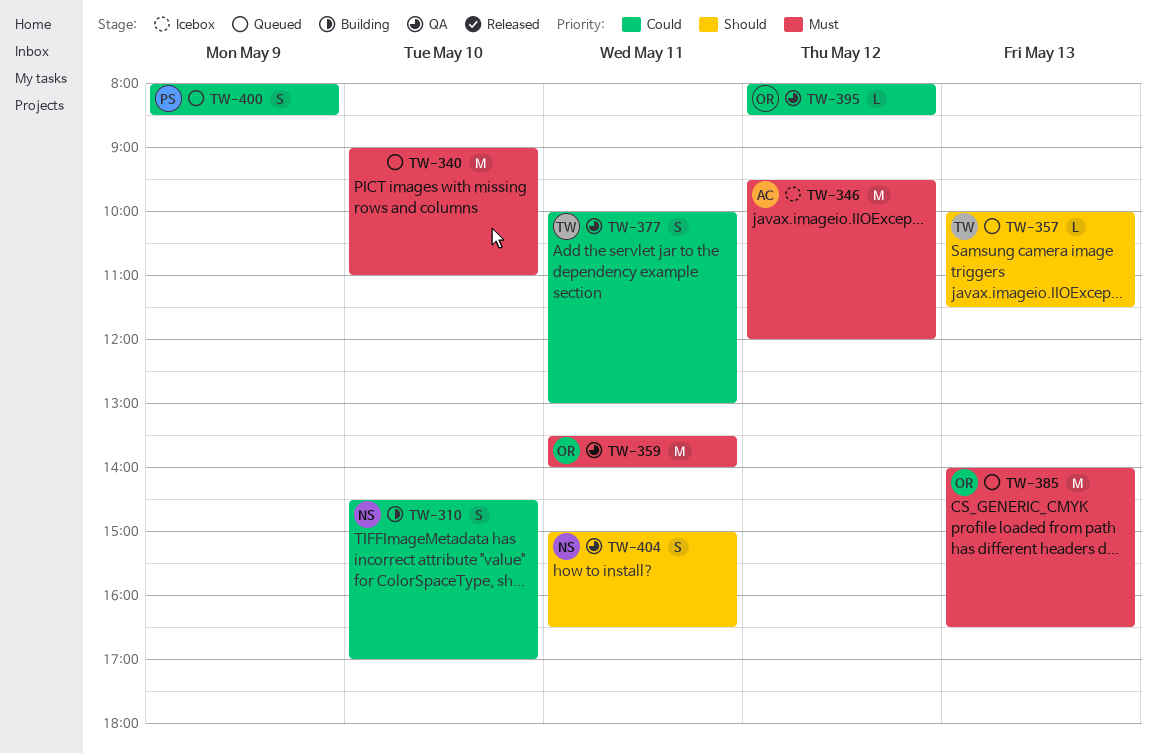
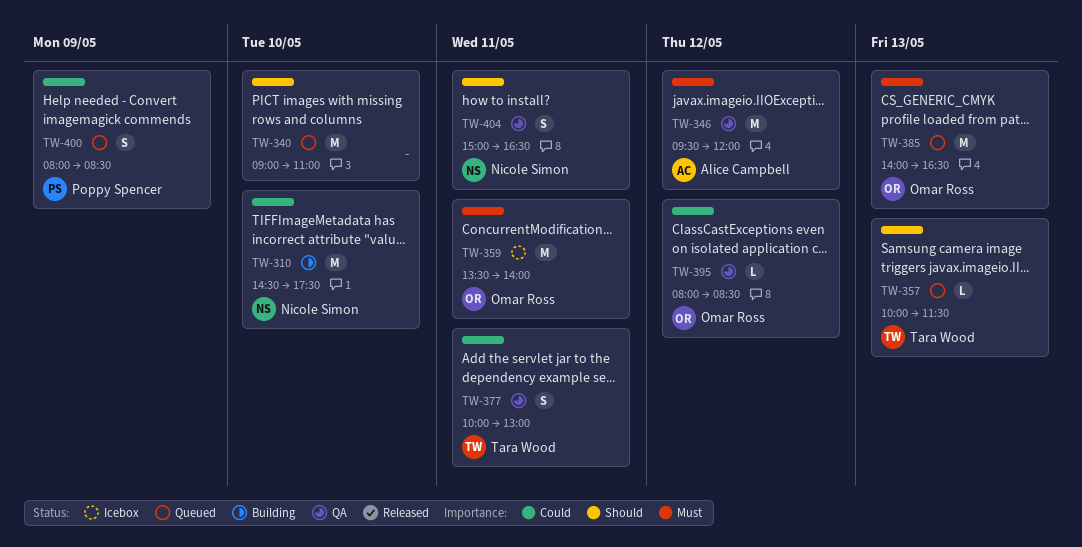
TW-310, estimate: S -> M
TW-310, ends: 17:00 -> 17:30
TW-340, priority: Must -> Should
TW-346, status: Icebox -> QA
TW-359, status: QA -> Icebox

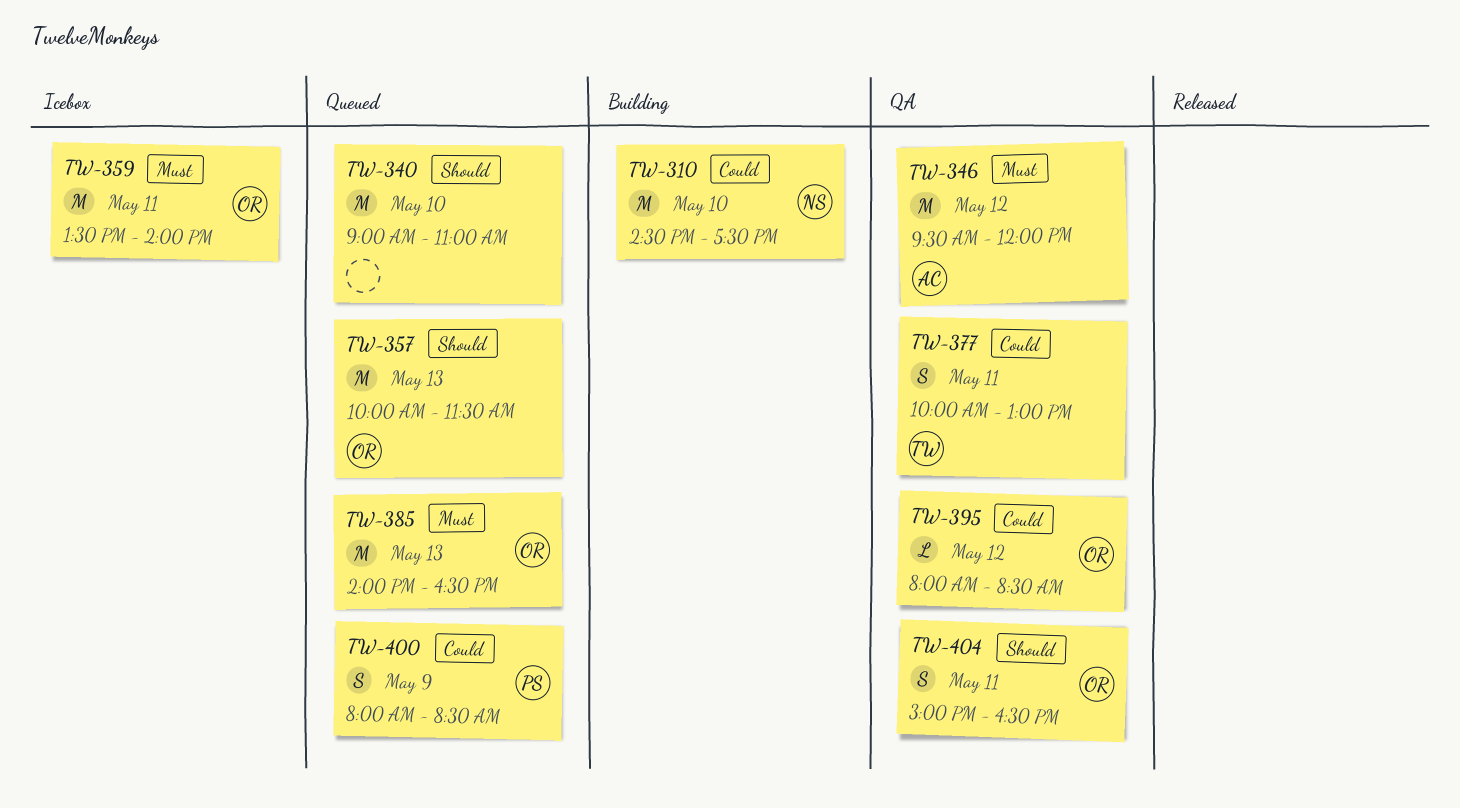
TW-357, owner: Tara Wood -> Omar Ross
TW-357, estimate: L -> M
TW-404, owner: Nicole Simon -> Omar Ross

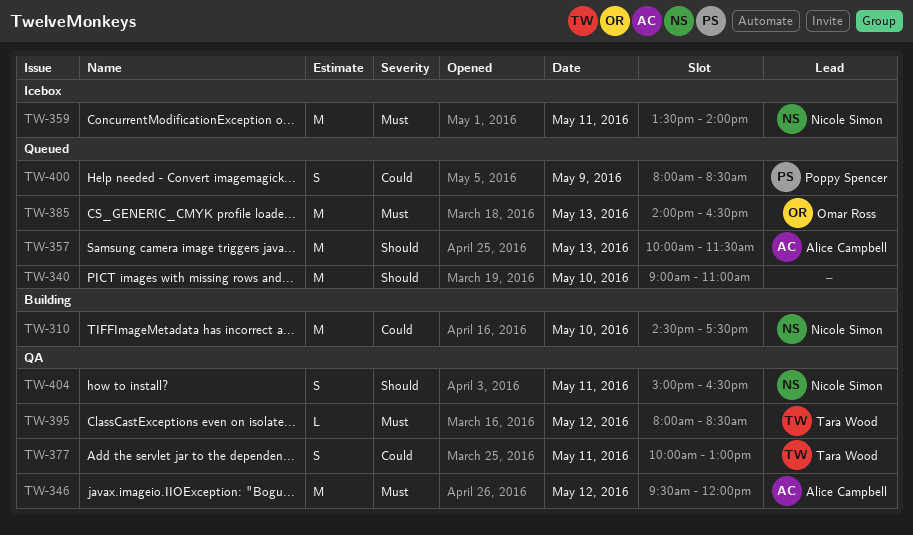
TW-357, owner: Omar Ross -> Alice Campbell
TW-359, owner: Omar Ross -> Nicole Simon
TW-395, owner: Omar Ross -> Tara Wood
TW-395, priority: Could -> Must
TW-404, owner: Omar Ross -> Nicole Simon

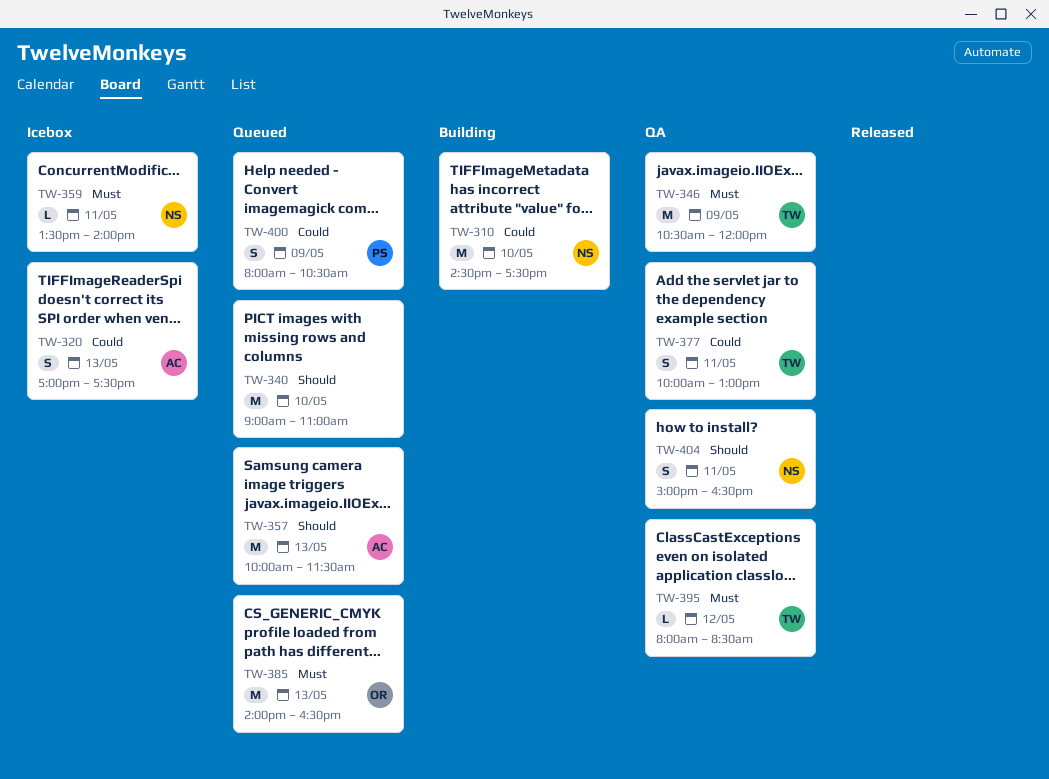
TW-320: none -> present
TW-346, owner: Alice Campbell -> Tara Wood
TW-346, day: May 12 -> May 9
TW-346, begins: 09:30 -> 10:30
TW-359, estimate: M -> L
TW-400, ends: 08:30 -> 10:30

